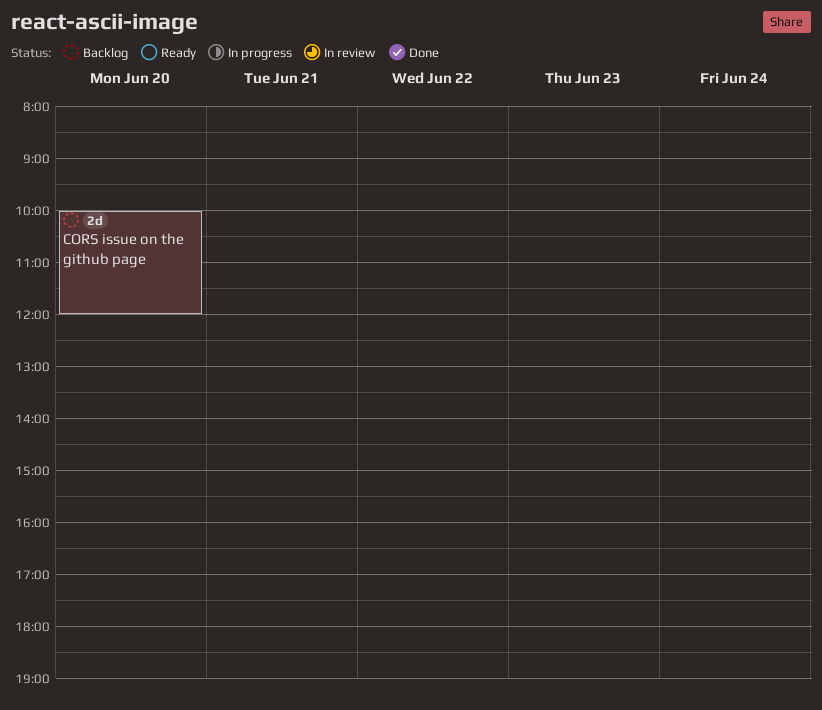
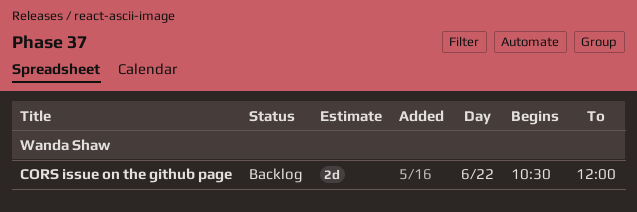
CORS issue on the github page, day: Jun 20 -> Jun 22
CORS issue on the github page, begins: 10:00 -> 10:30

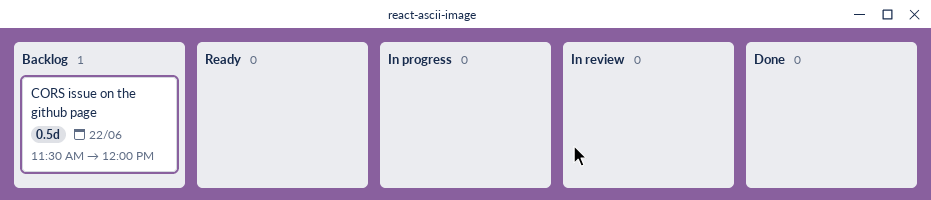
CORS issue on the github page, estimate: 2d -> 0.5d
CORS issue on the github page, begins: 10:30 -> 11:30

